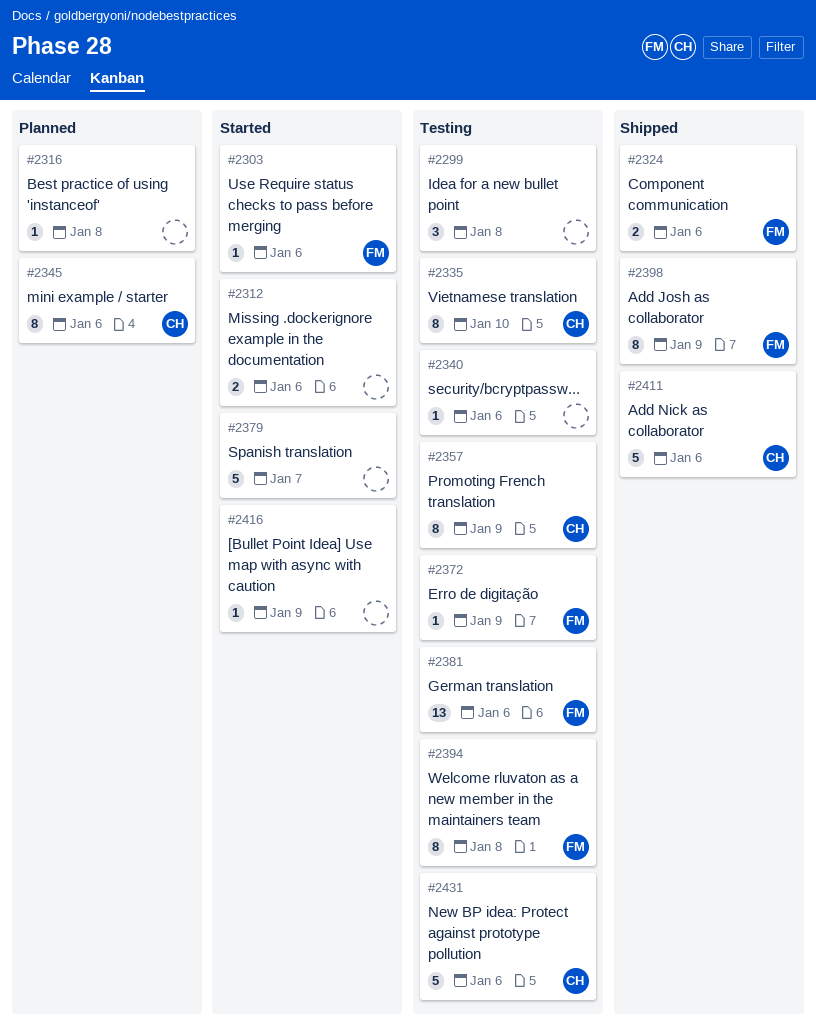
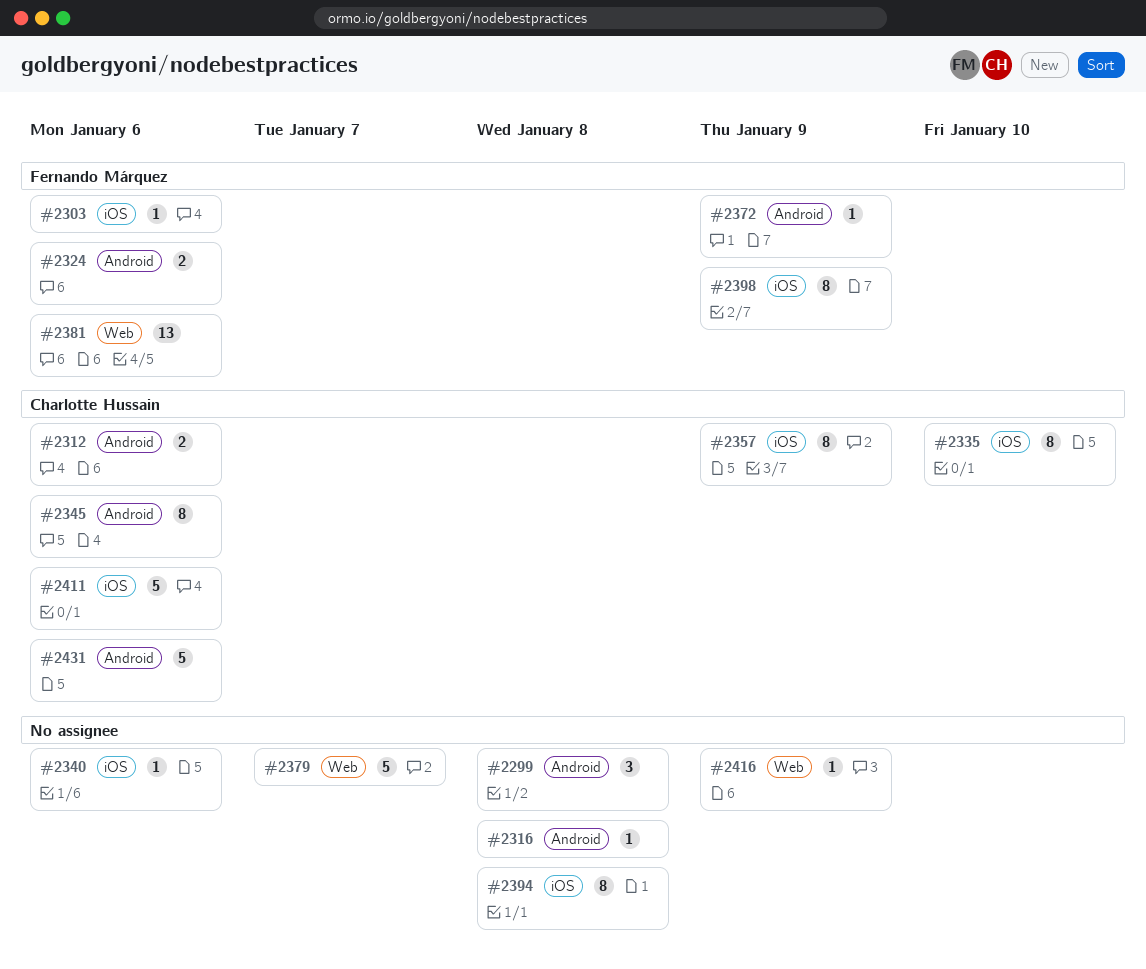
#2312, owner: none -> Charlotte Hussain
#2394, owner: Fernando Márquez -> none

